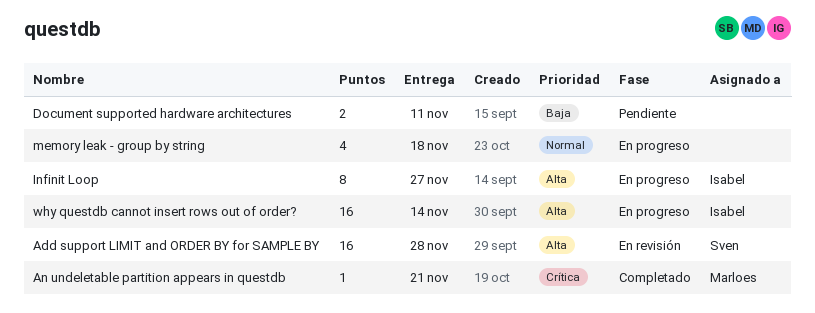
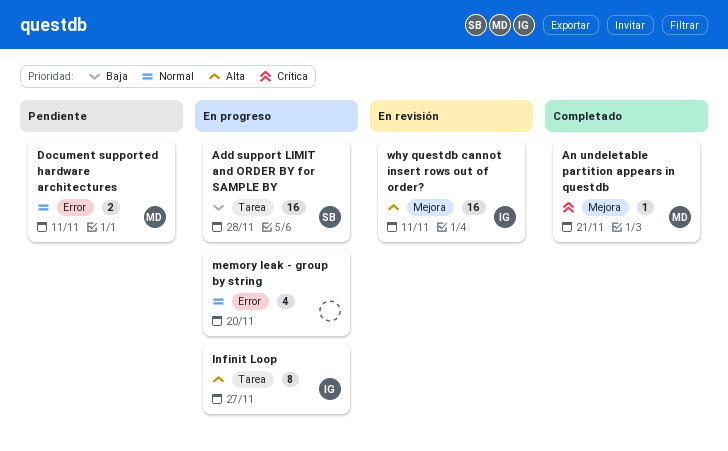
Add support LIMIT and ORDER BY for SAMPLE BY, status: En revisión -> En progreso
Add support LIMIT and ORDER BY for SAMPLE BY, priority: Alta -> Baja
Document supported hardware architectures, owner: none -> Marloes
Document supported hardware architectures, priority: Baja -> Normal
memory leak - group by string, due: Nov 18 -> Nov 20
why questdb cannot insert rows out of order?, status: En progreso -> En revisión
why questdb cannot insert rows out of order?, due: Nov 14 -> Nov 11

